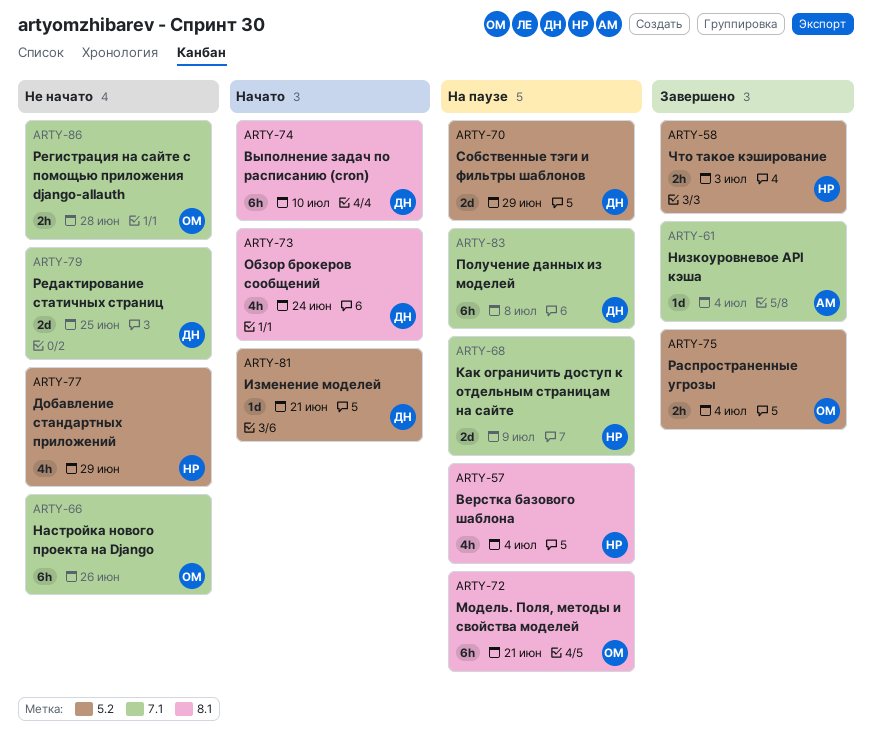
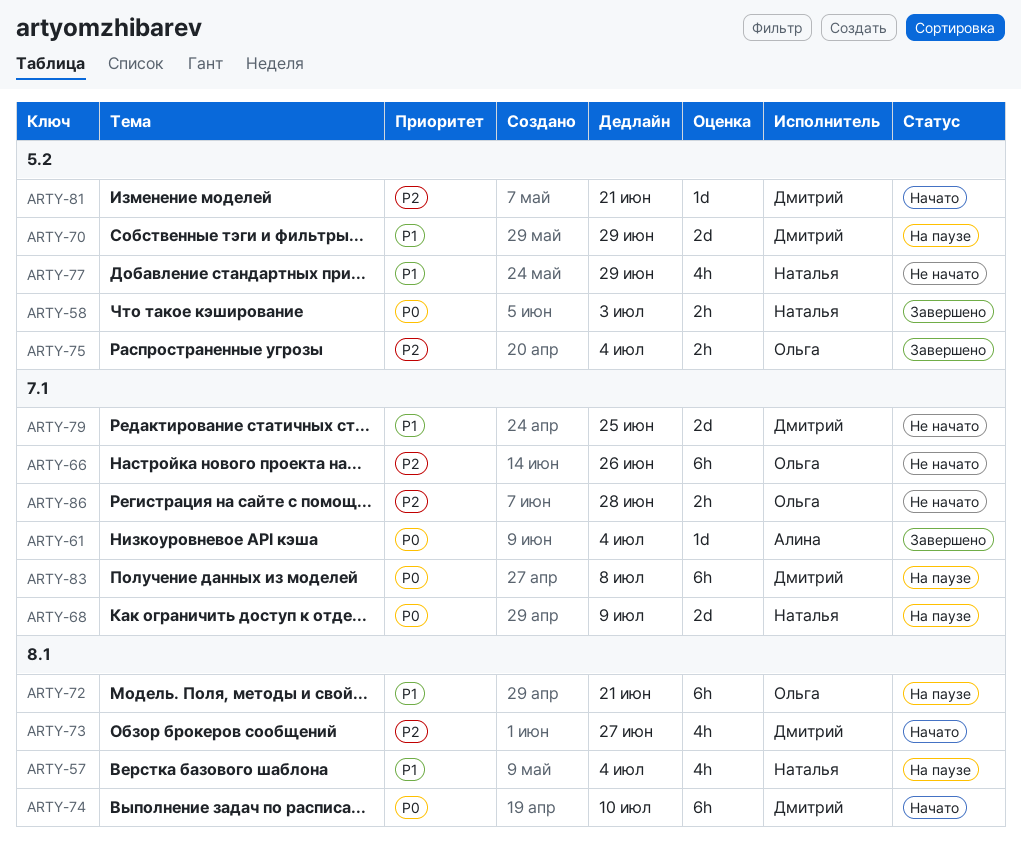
ARTY-73, due: Jun 24 -> Jun 27

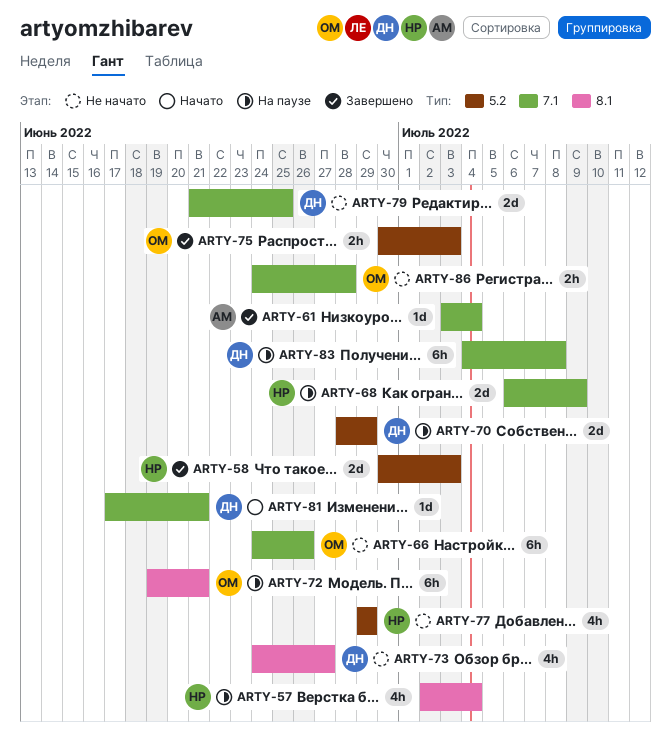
ARTY-58, estimate: 2h -> 2d
ARTY-73, status: Начато -> Не начато
ARTY-74: present -> none
ARTY-75, due: Jul 4 -> Jul 3
ARTY-81, label: 5.2 -> 7.1

